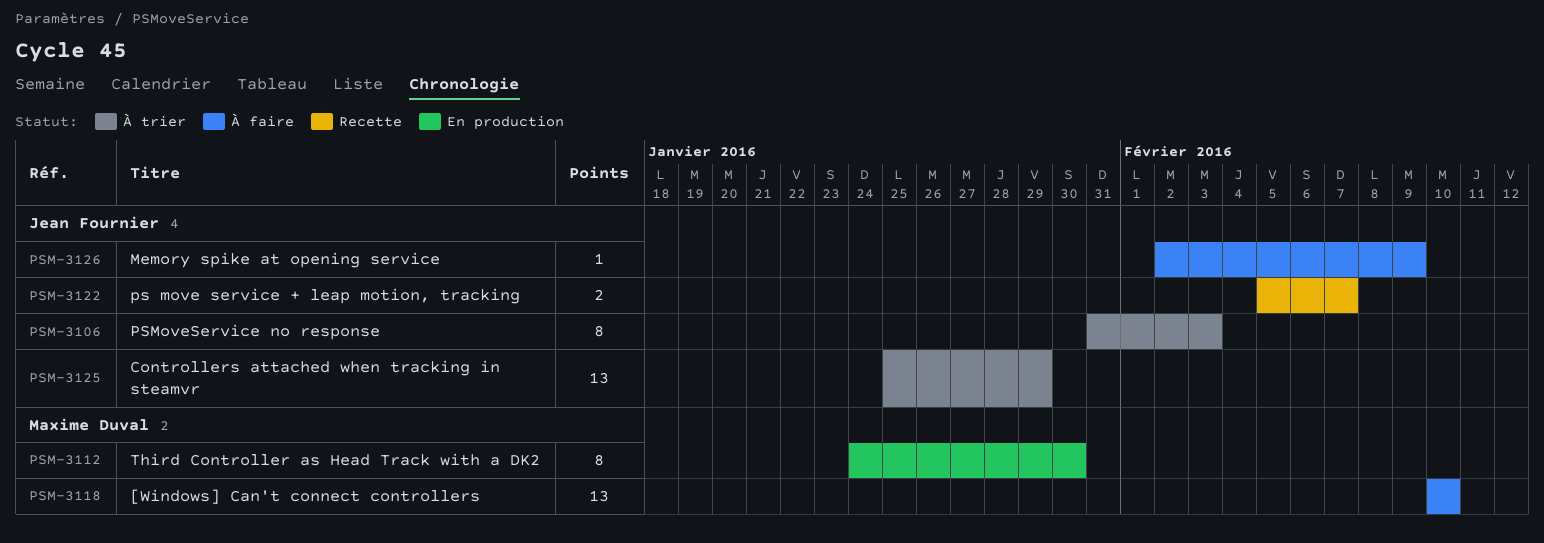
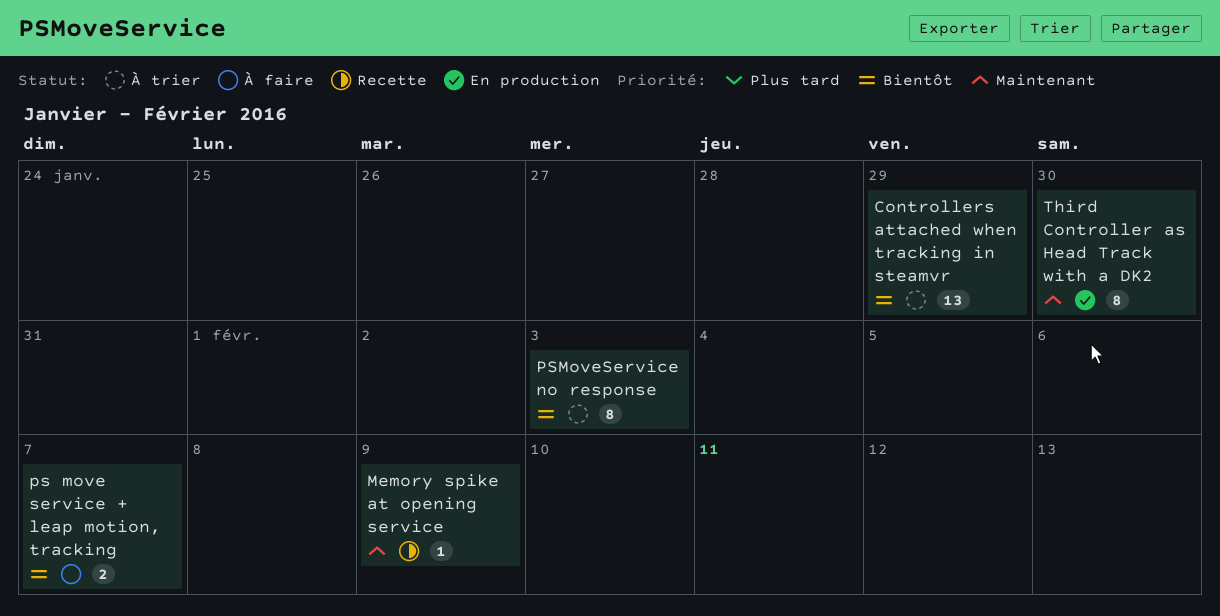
[Windows] Can't connect controllers: present -> none
Memory spike at opening service, status: À faire -> Recette
ps move service + leap motion, tracking, status: Recette -> À faire

